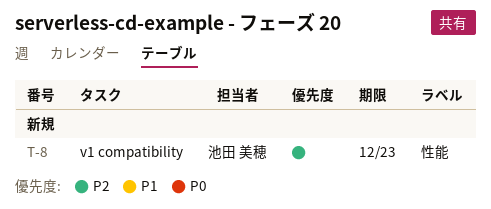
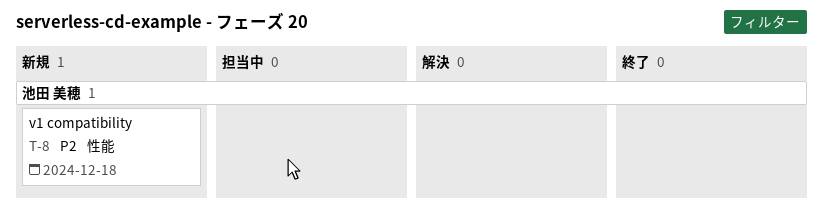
T-8, due: Dec 23 -> Dec 18

